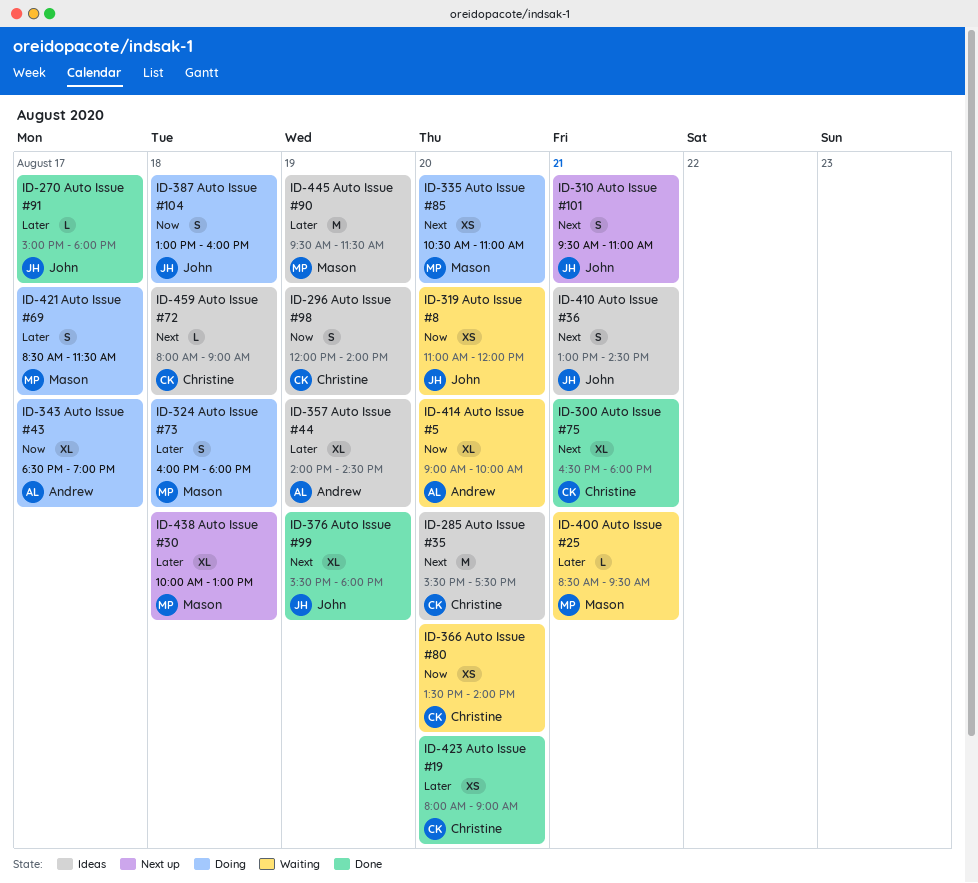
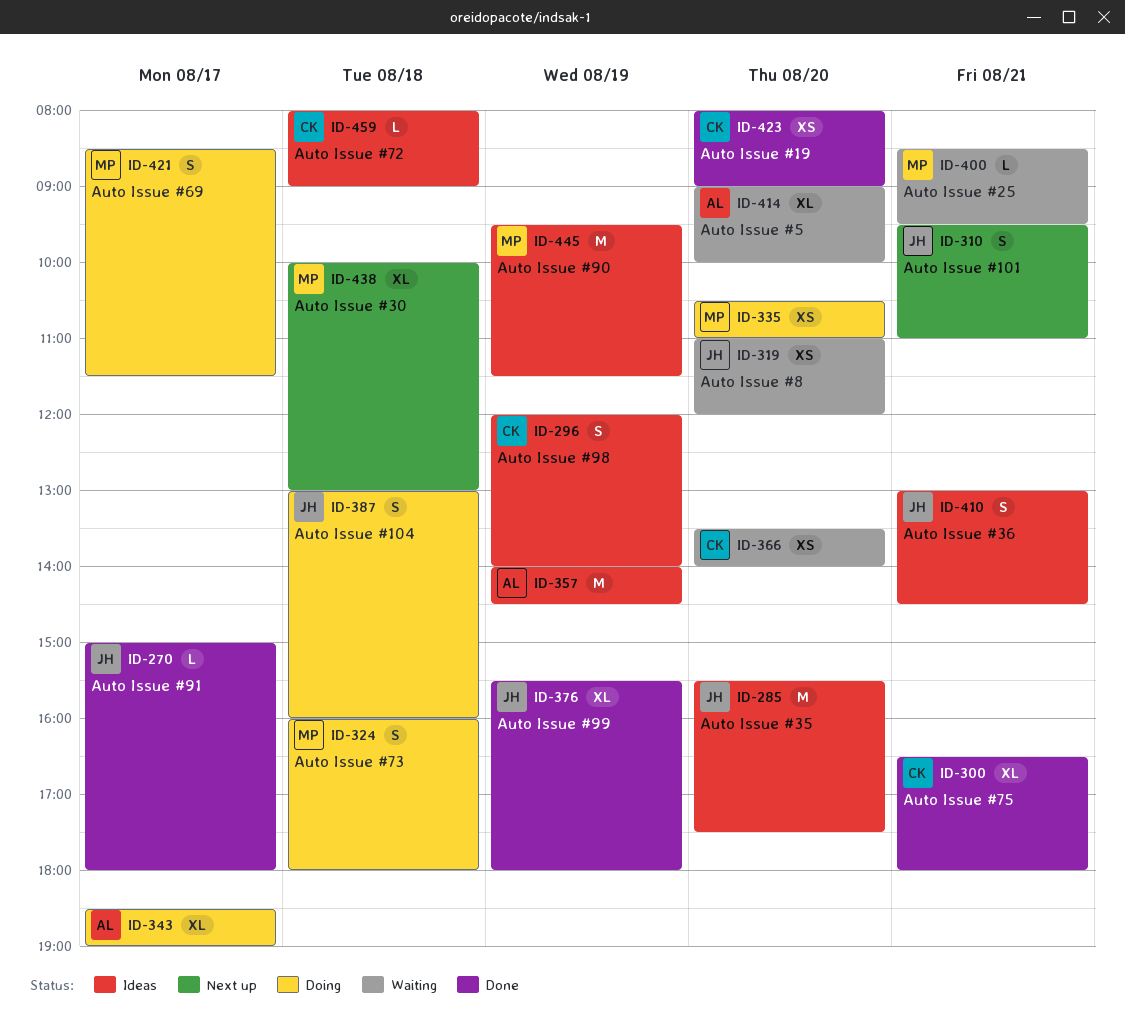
ID-285, owner: Christine -> John
ID-357, estimate: XL -> M

